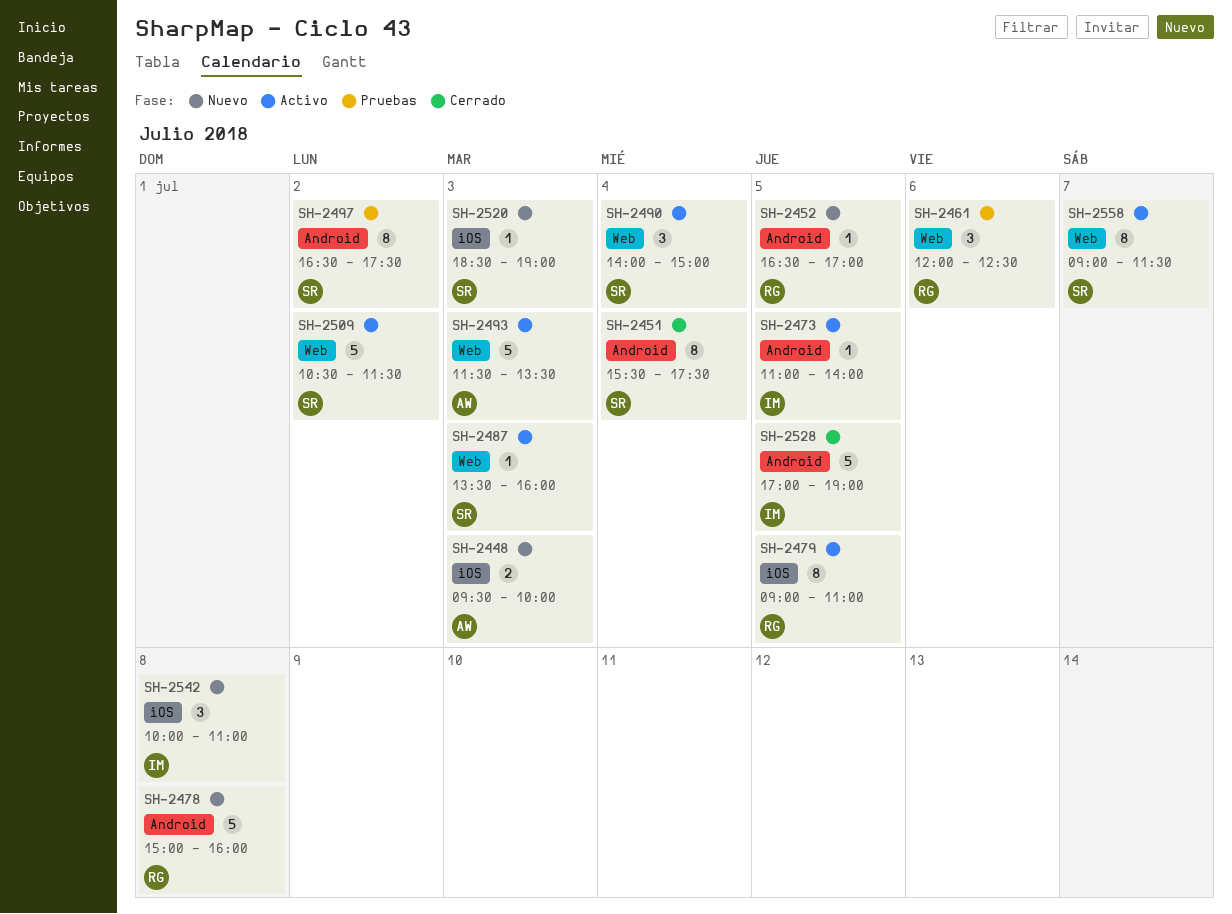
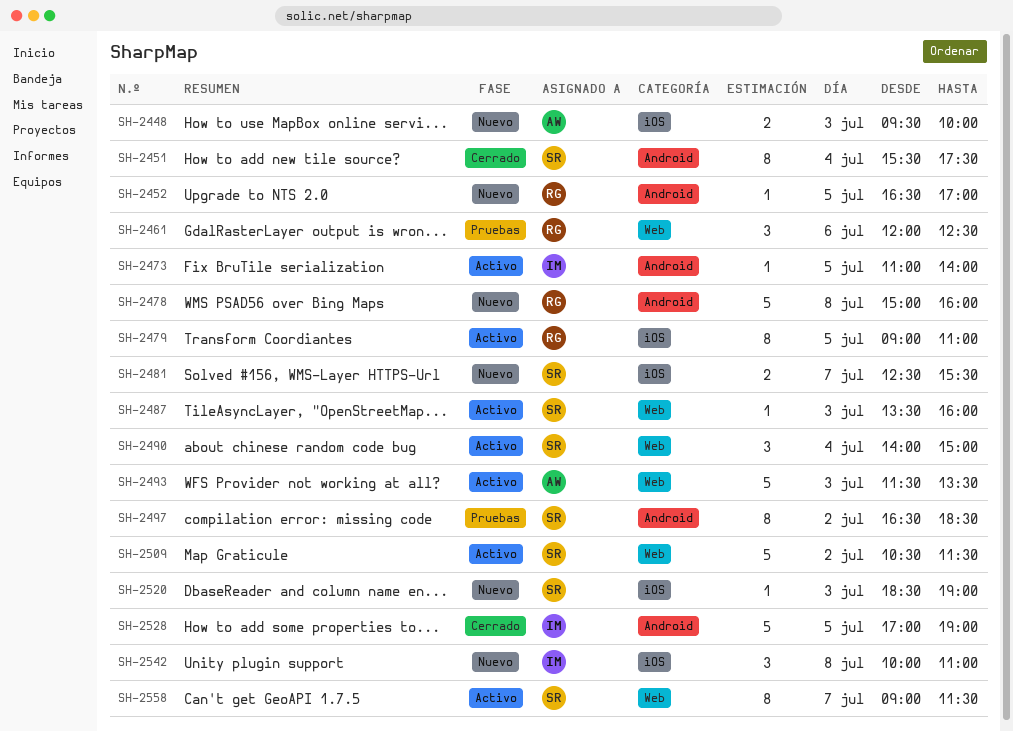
SH-2481: none -> present
SH-2497, ends: 17:30 -> 18:30

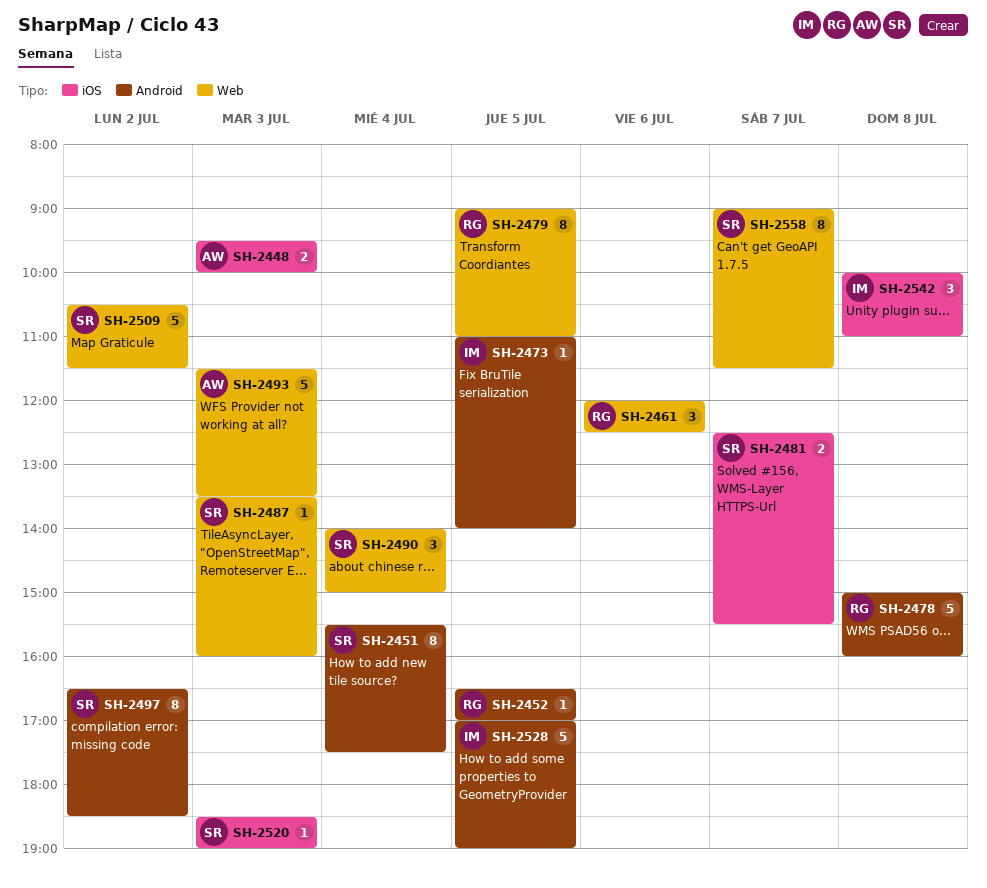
SH-2479, label: iOS -> Web

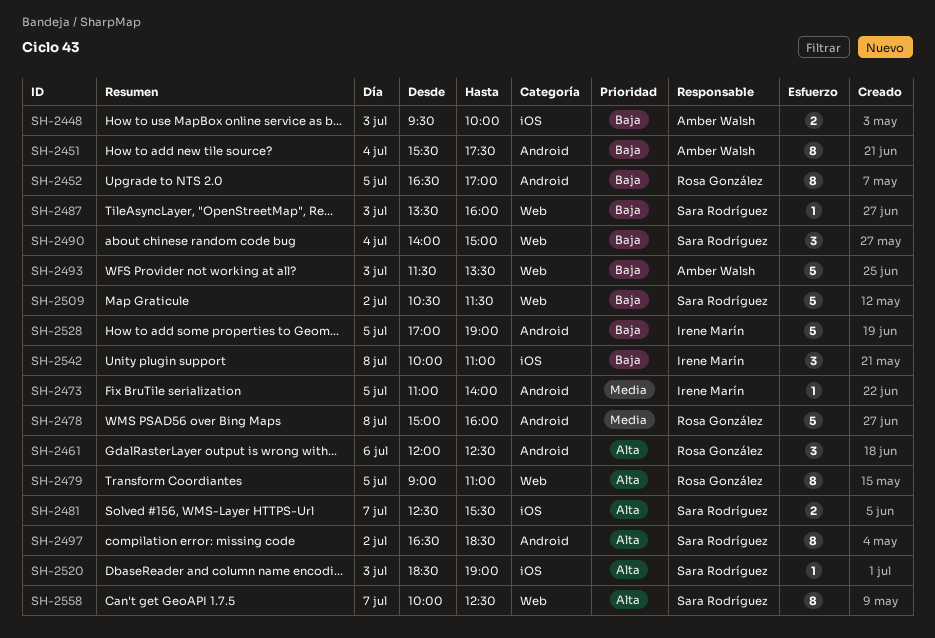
SH-2451, owner: Sara Rodríguez -> Amber Walsh
SH-2452, estimate: 1 -> 8
SH-2461, label: Web -> Android
SH-2558, begins: 09:00 -> 10:00
SH-2558, ends: 11:30 -> 12:30

